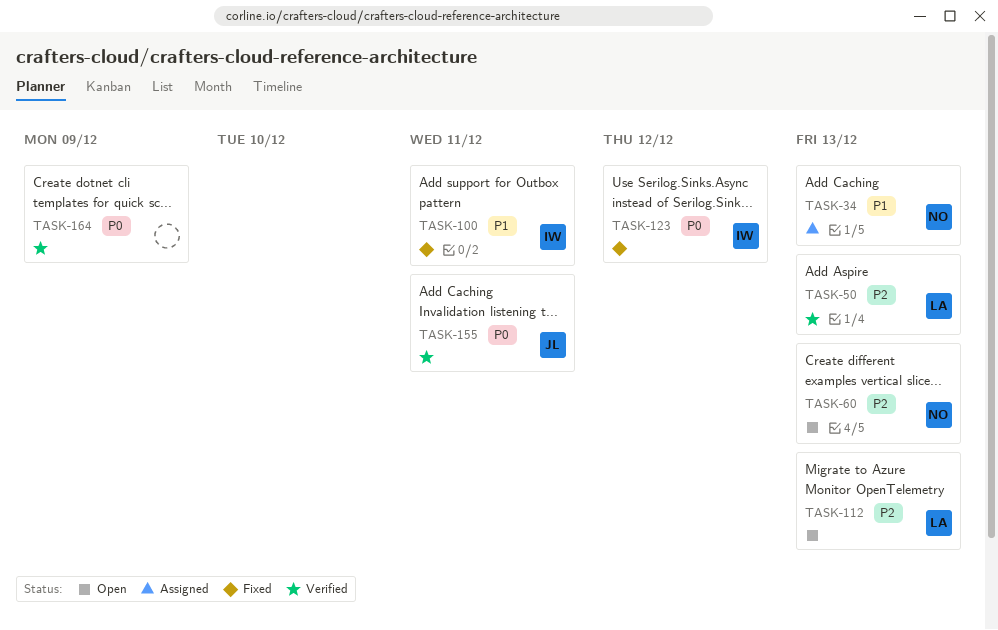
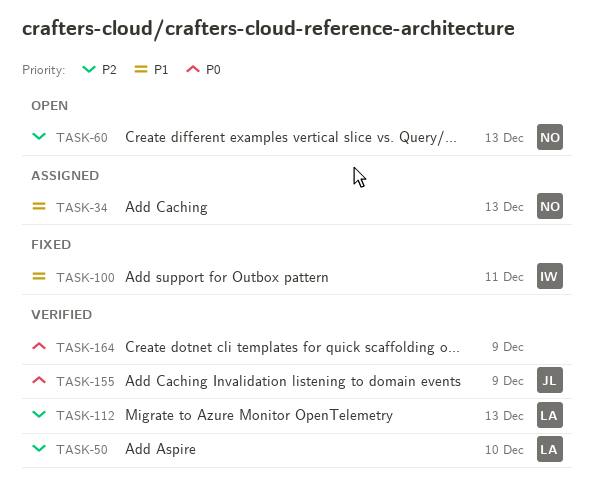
TASK-50, due: Dec 13 -> Dec 10
TASK-112, status: Open -> Verified
TASK-123: present -> none
TASK-155, due: Dec 11 -> Dec 9

